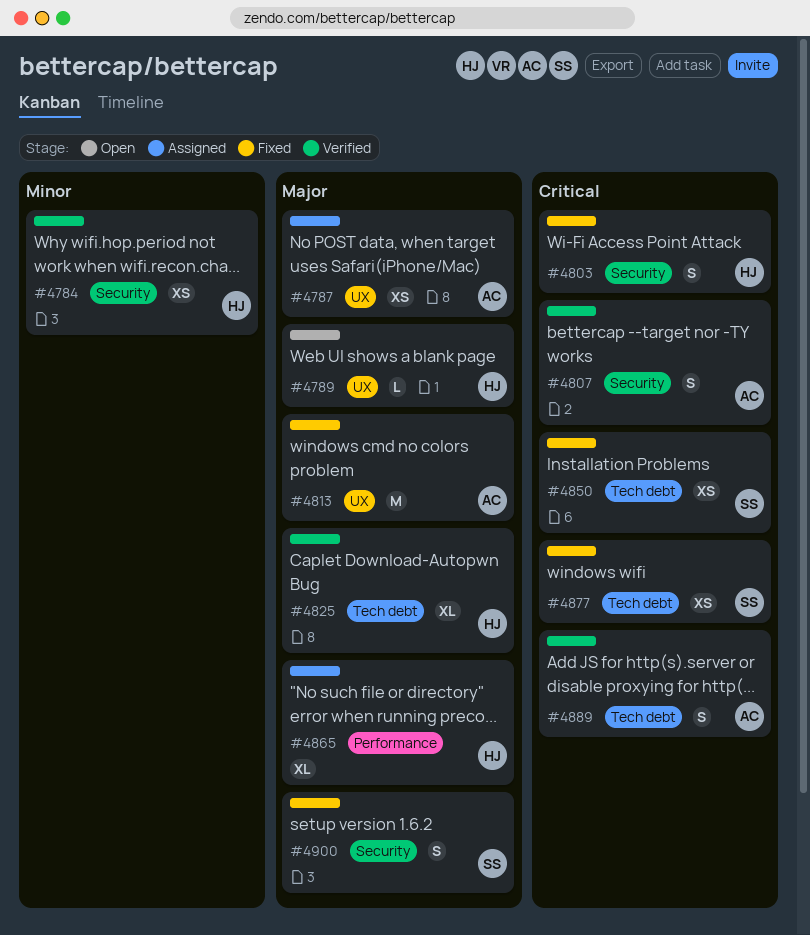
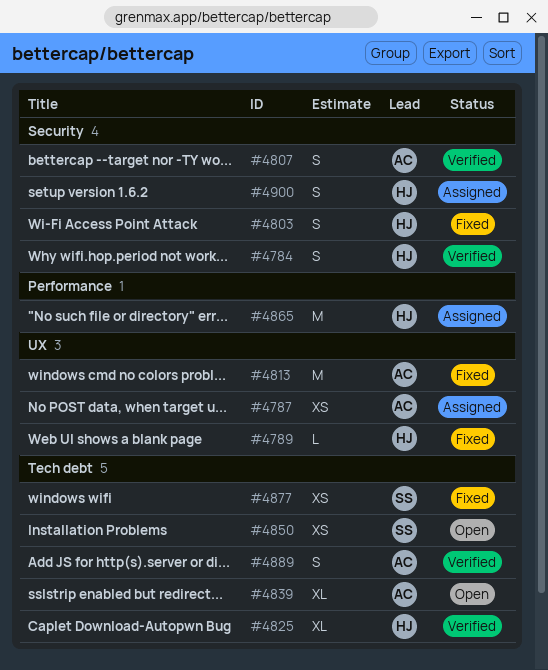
#4784, estimate: XS -> S
#4789, status: Open -> Fixed
#4839: none -> present
#4850, status: Fixed -> Open
#4865, estimate: XL -> M
#4900, status: Fixed -> Assigned
#4900, owner: SS -> HJ

